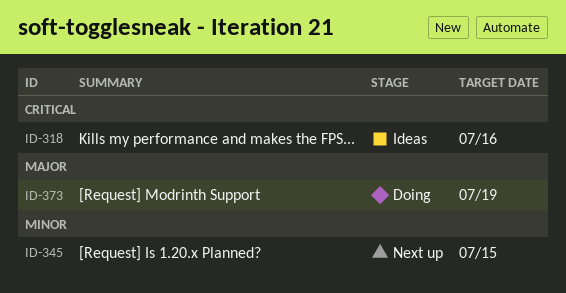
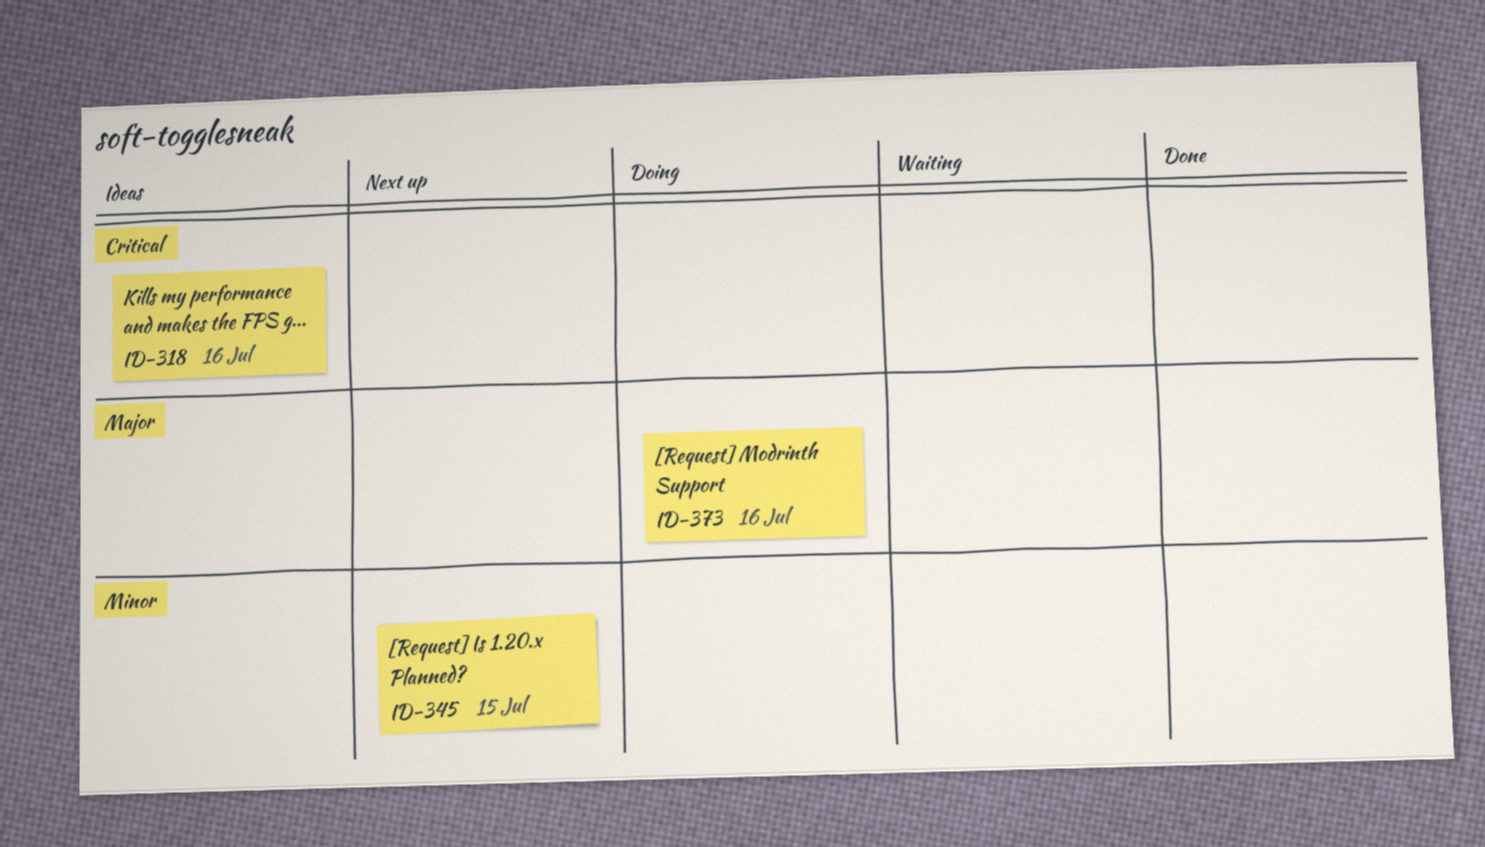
ID-373, due: Jul 19 -> Jul 16

